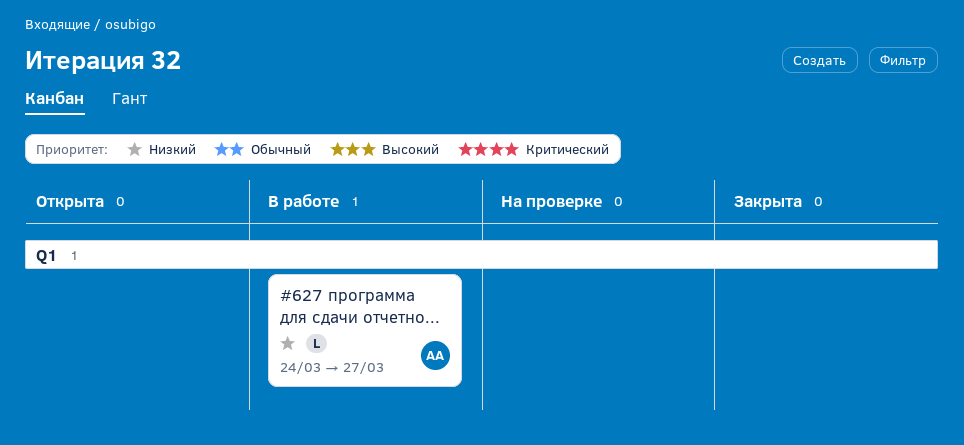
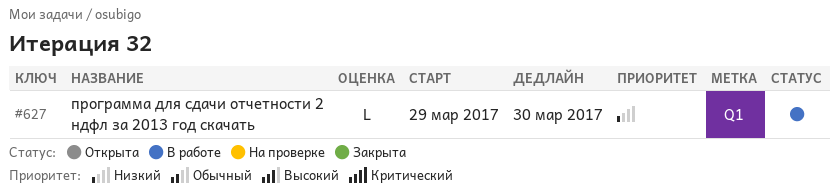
#627, start: Mar 24 -> Mar 29
#627, due: Mar 27 -> Mar 30

